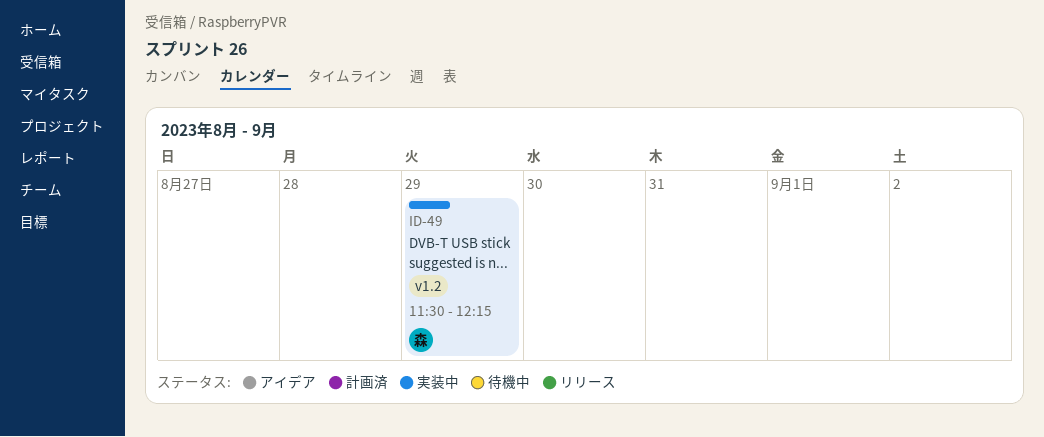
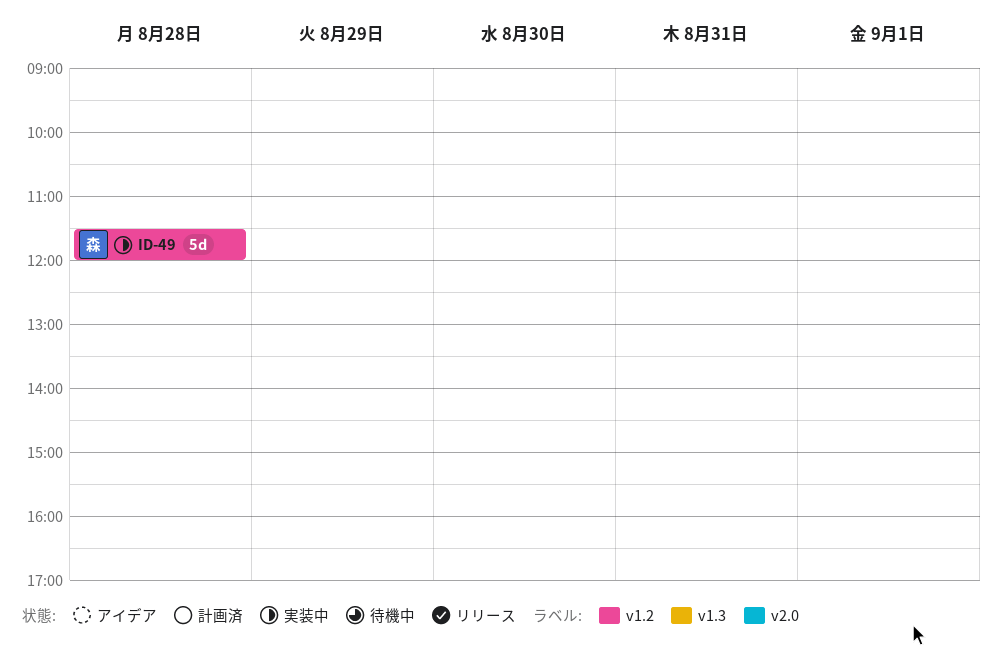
ID-49, day: Aug 29 -> Aug 28
ID-49, ends: 12:15 -> 12:00

